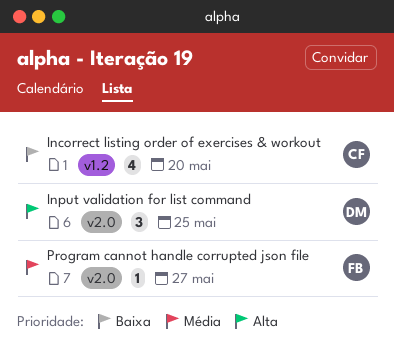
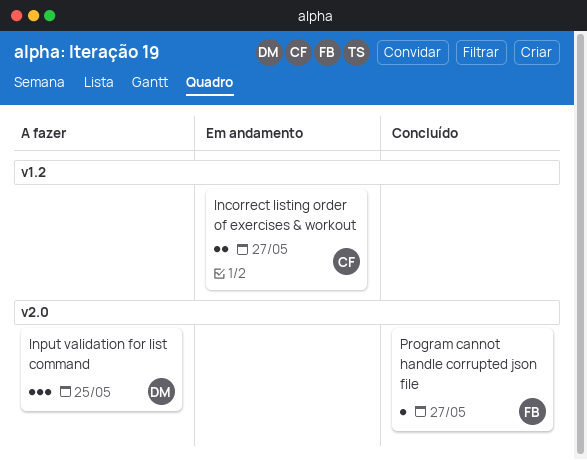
Incorrect listing order of exercises & workout, estimate: 4 -> 2
Incorrect listing order of exercises & workout, due: May 20 -> May 27

